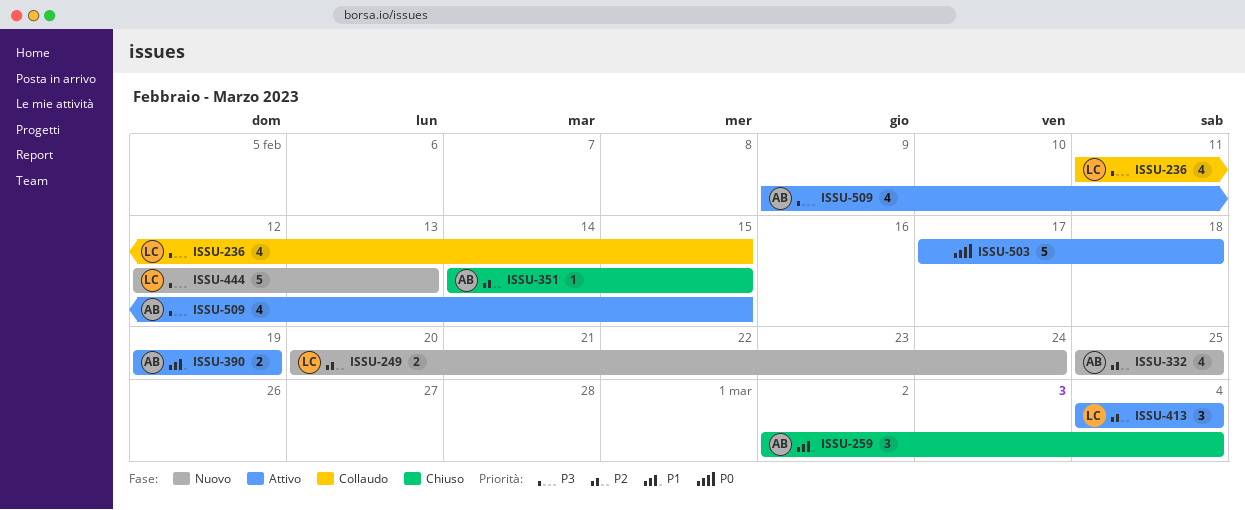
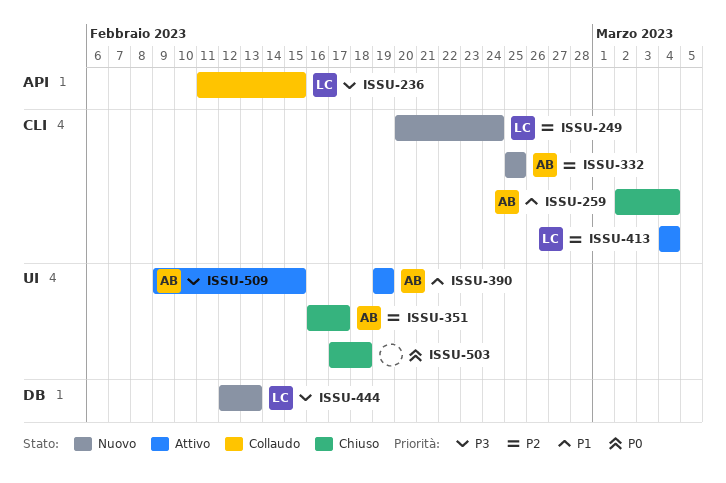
ISSU-351, start: Feb 14 -> Feb 16
ISSU-351, due: Feb 15 -> Feb 17
ISSU-503, status: Attivo -> Chiuso

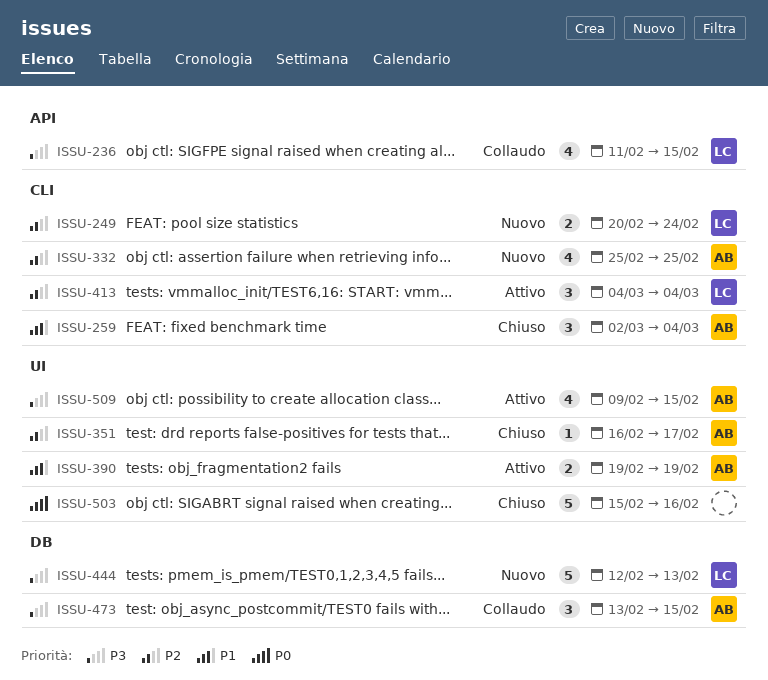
ISSU-473: none -> present
ISSU-503, start: Feb 17 -> Feb 15
ISSU-503, due: Feb 18 -> Feb 16

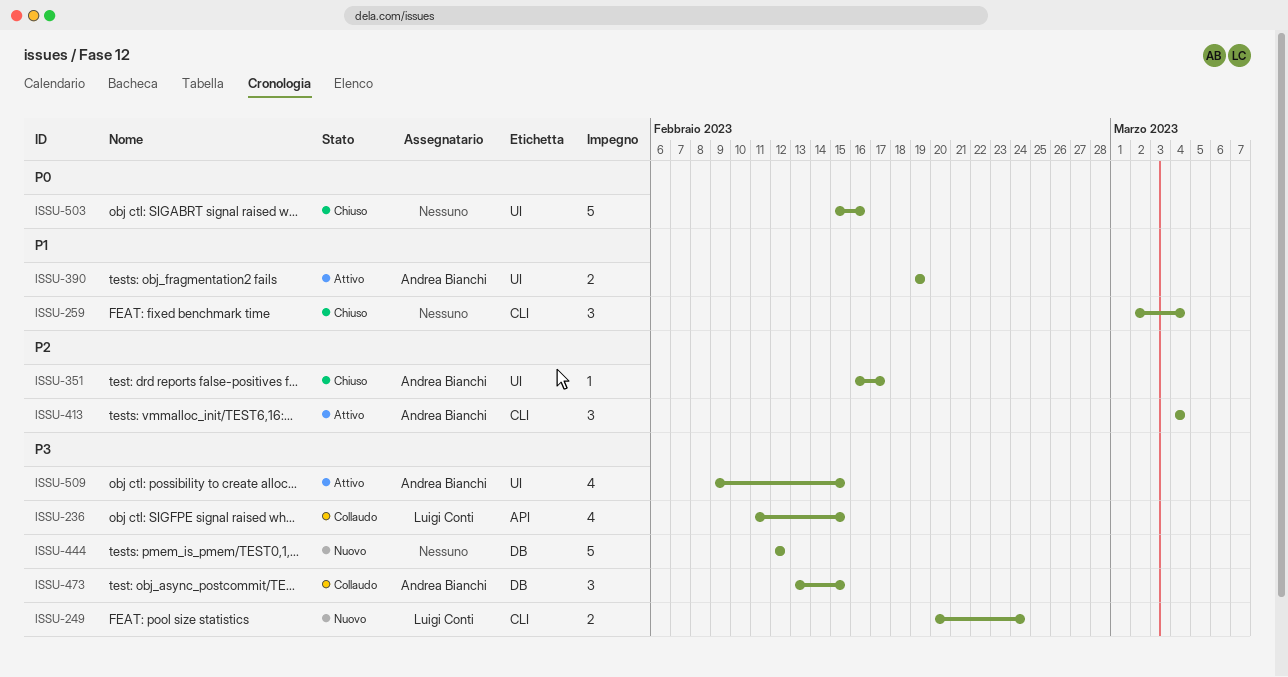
ISSU-249, priority: P2 -> P3
ISSU-259, owner: Andrea Bianchi -> none
ISSU-332: present -> none
ISSU-413, owner: Luigi Conti -> Andrea Bianchi
ISSU-444, owner: Luigi Conti -> none
ISSU-444, due: Feb 13 -> Feb 12

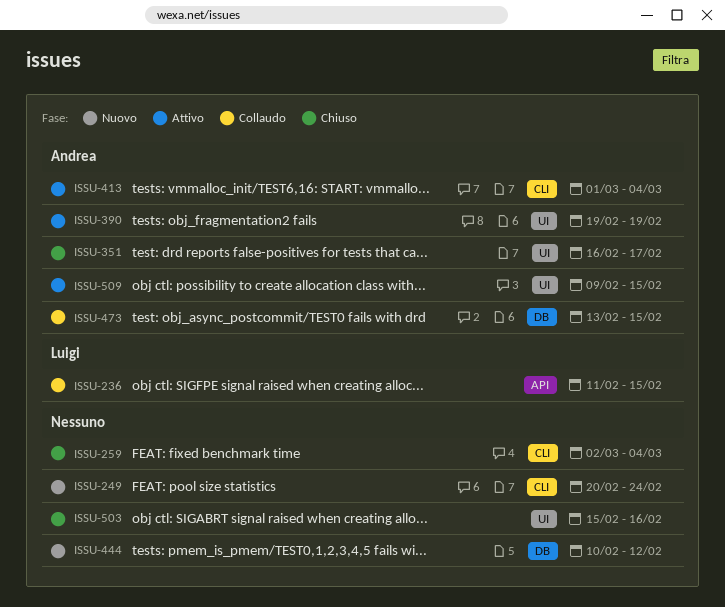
ISSU-249, owner: Luigi Conti -> none
ISSU-413, start: Mar 4 -> Mar 1
ISSU-444, start: Feb 12 -> Feb 10

